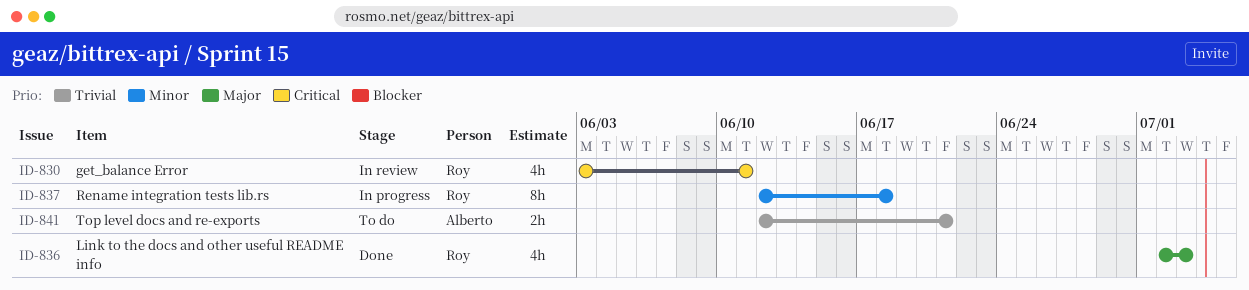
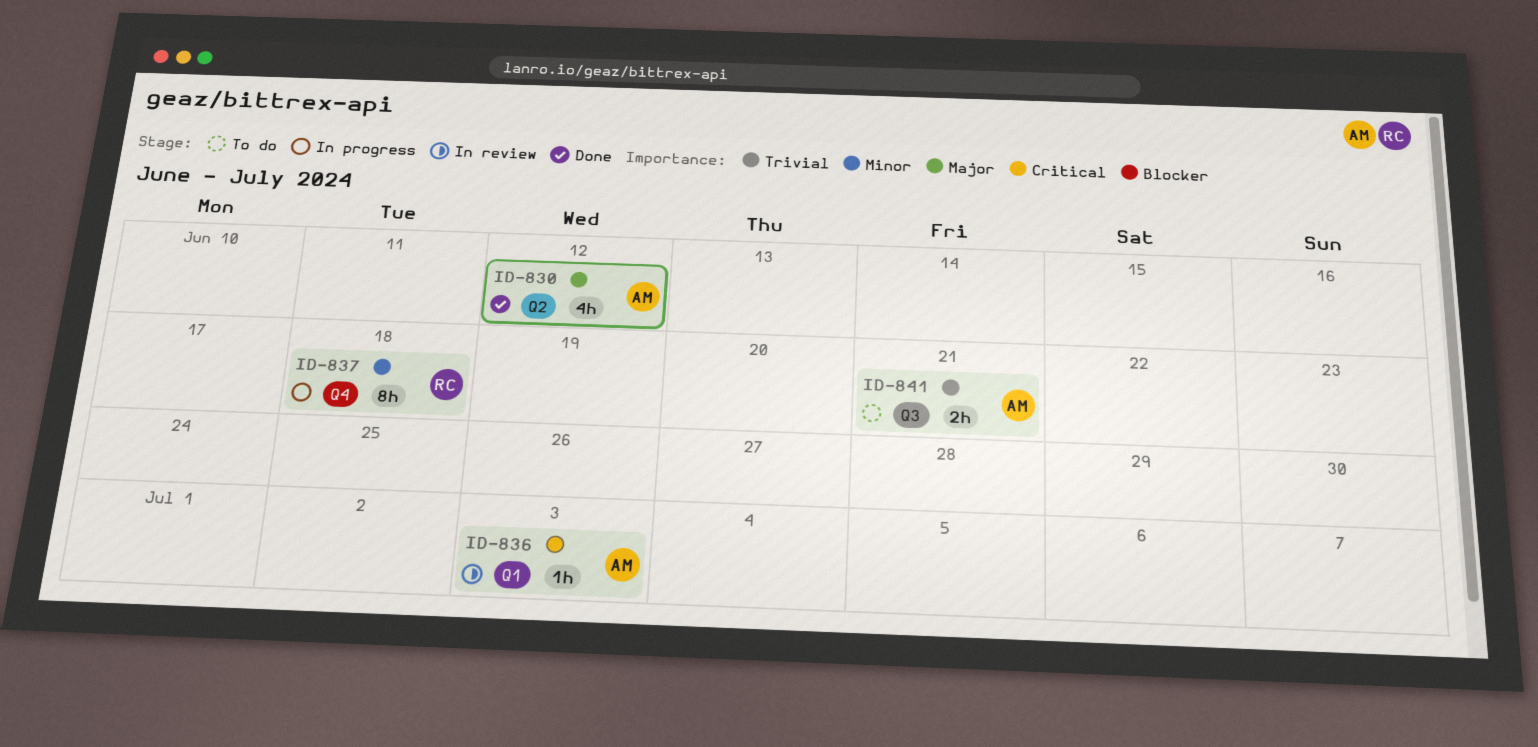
ID-830, status: In review -> Done
ID-830, owner: Roy -> Alberto
ID-830, priority: Critical -> Major
ID-830, due: Jun 11 -> Jun 12
ID-836, status: Done -> In review
ID-836, owner: Roy -> Alberto
ID-836, priority: Major -> Critical
ID-836, estimate: 4h -> 1h

